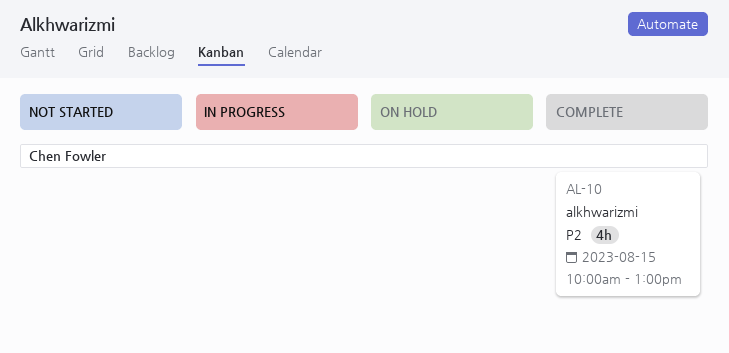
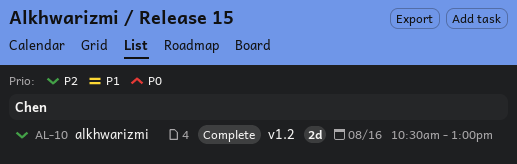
AL-10, estimate: 4h -> 2d
AL-10, day: Aug 15 -> Aug 16
AL-10, begins: 10:00 -> 10:30

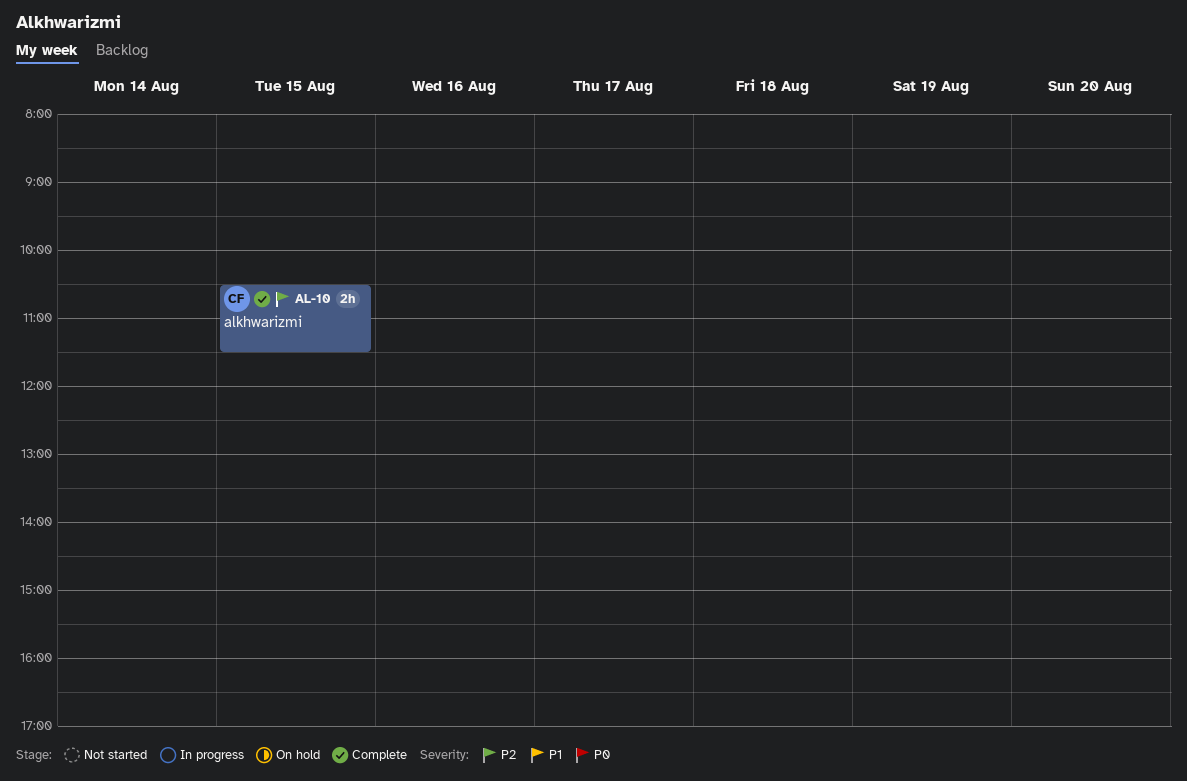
AL-10, estimate: 2d -> 2h
AL-10, day: Aug 16 -> Aug 15
AL-10, ends: 13:00 -> 11:30

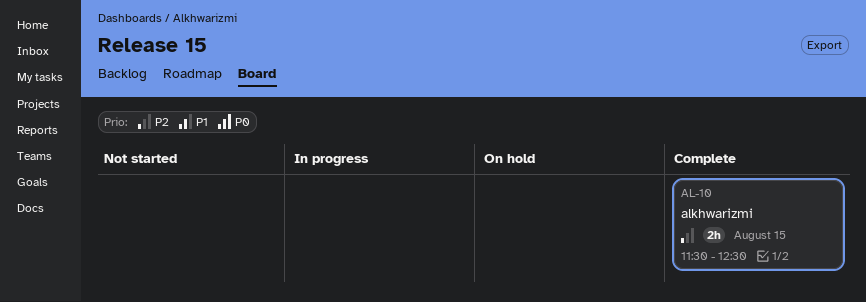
AL-10, begins: 10:30 -> 11:30
AL-10, ends: 11:30 -> 12:30

